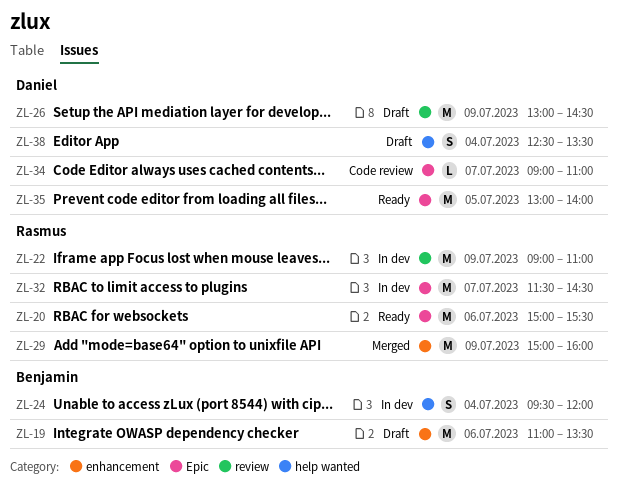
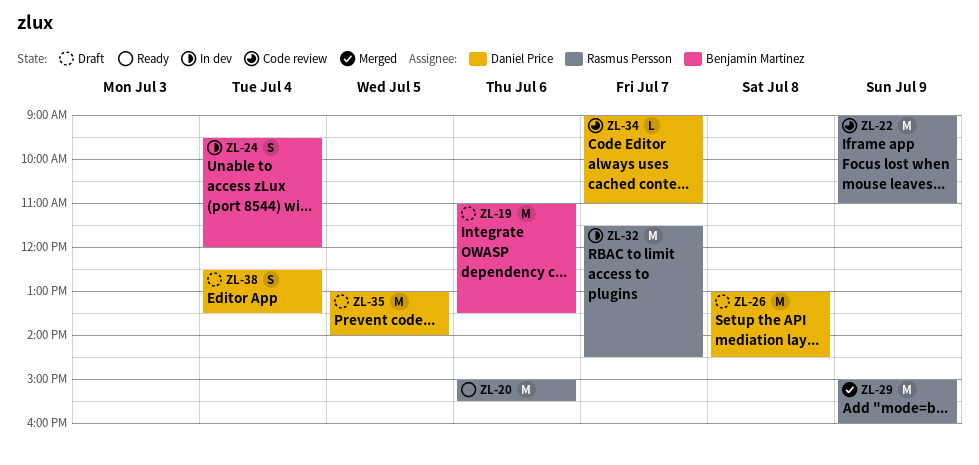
ZL-22, status: In dev -> Code review
ZL-26, day: Jul 9 -> Jul 8
ZL-35, status: Ready -> Draft

